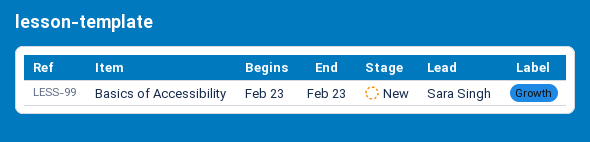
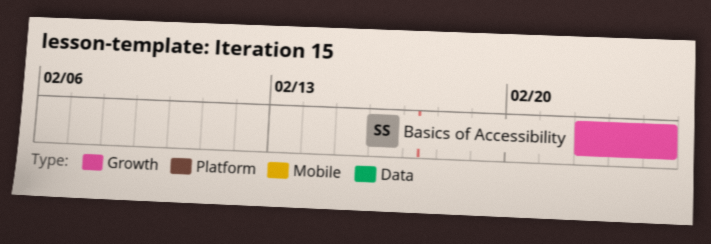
Basics of Accessibility, start: Feb 23 -> Feb 22
Basics of Accessibility, due: Feb 23 -> Feb 24

